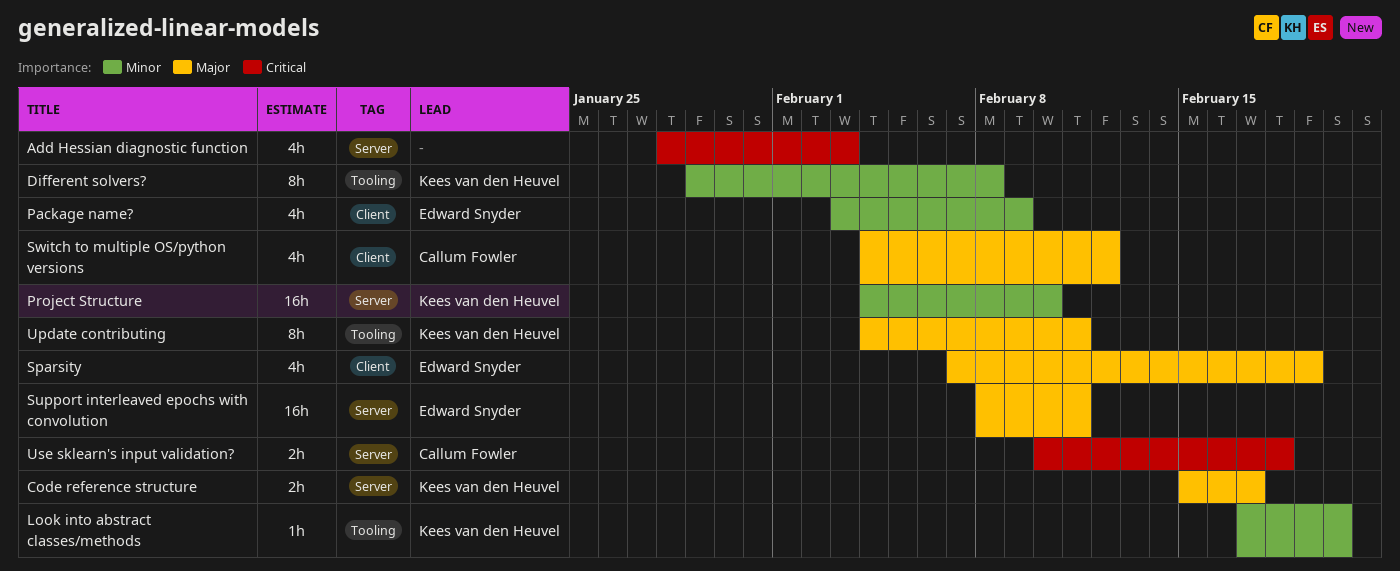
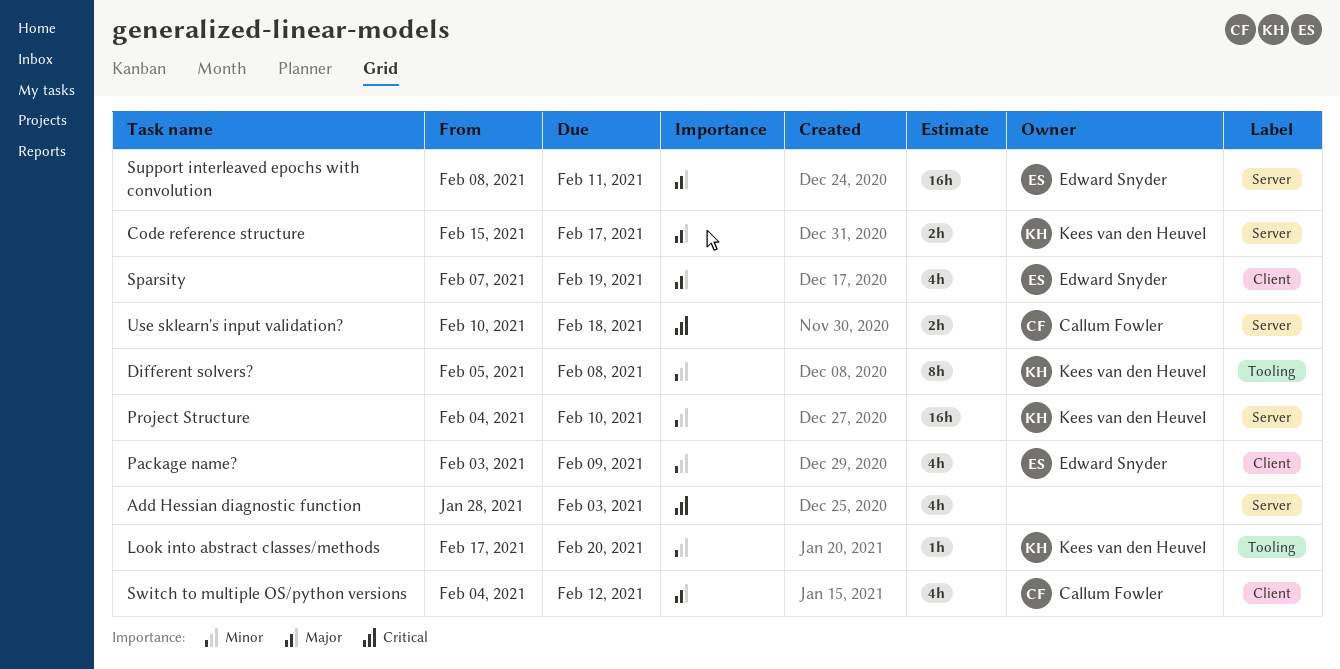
Different solvers?, start: Jan 29 -> Feb 5
Update contributing: present -> none

